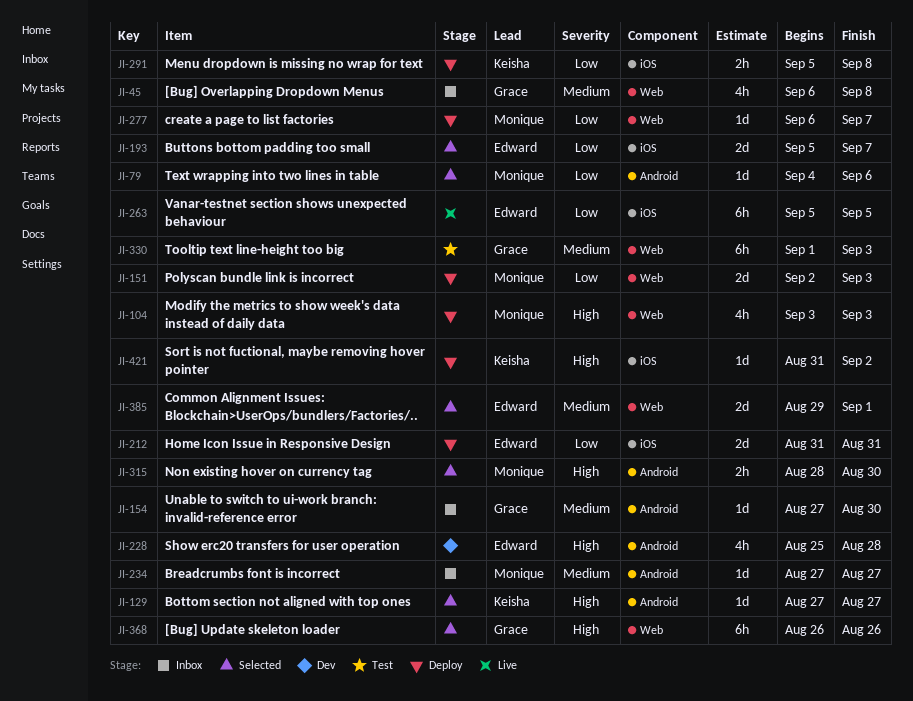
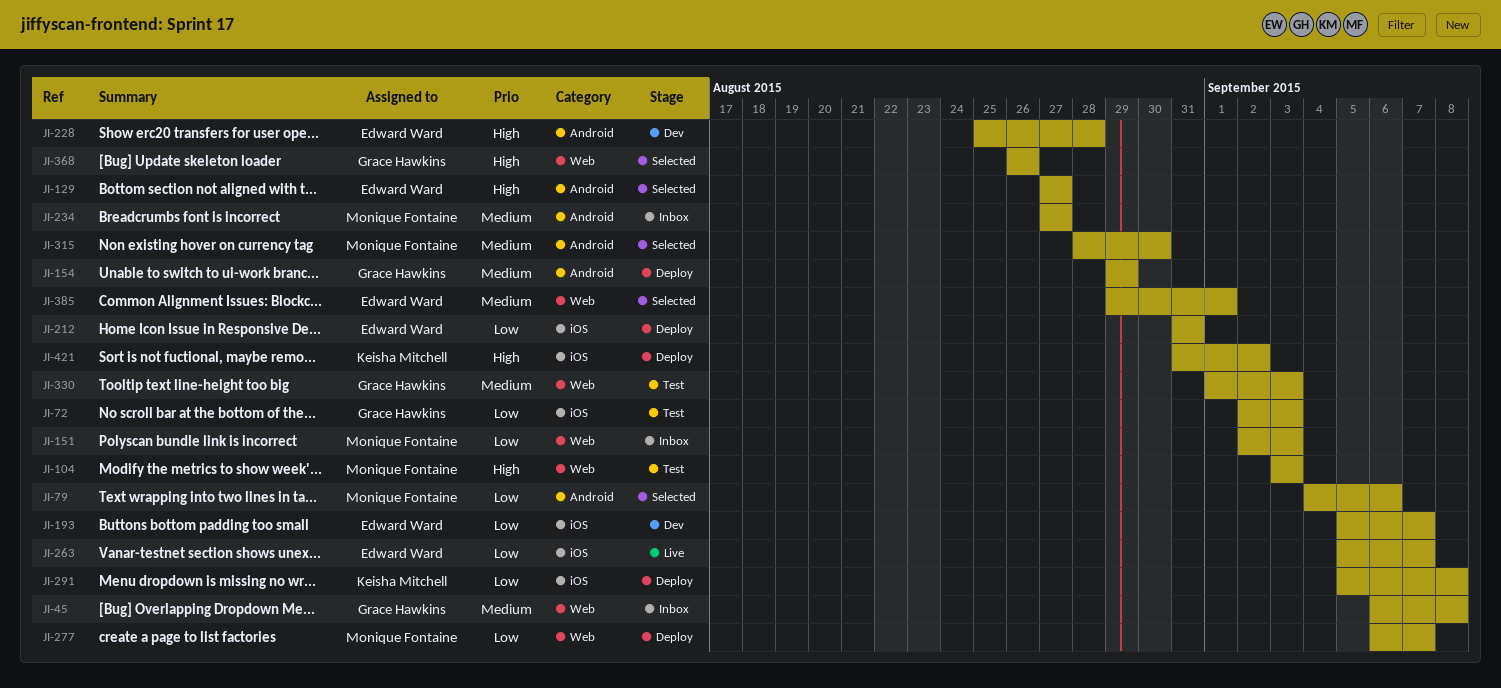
JI-72: none -> present
JI-104, status: Deploy -> Test
JI-129, owner: Keisha Mitchell -> Edward Ward
JI-151, status: Deploy -> Inbox
JI-154, status: Inbox -> Deploy
JI-154, start: Aug 27 -> Aug 29
JI-154, due: Aug 30 -> Aug 29
JI-193, status: Selected -> Dev
JI-263, due: Sep 5 -> Sep 7
JI-315, priority: High -> Medium

